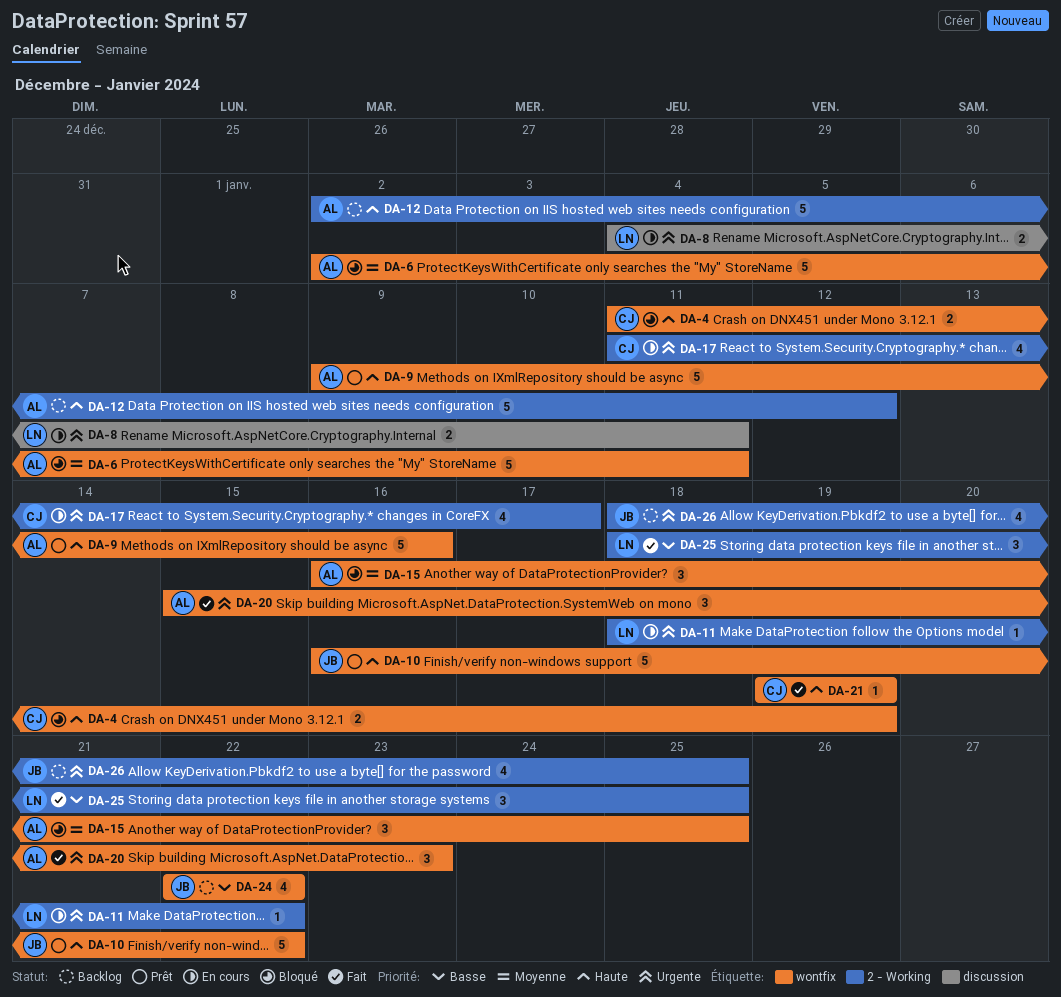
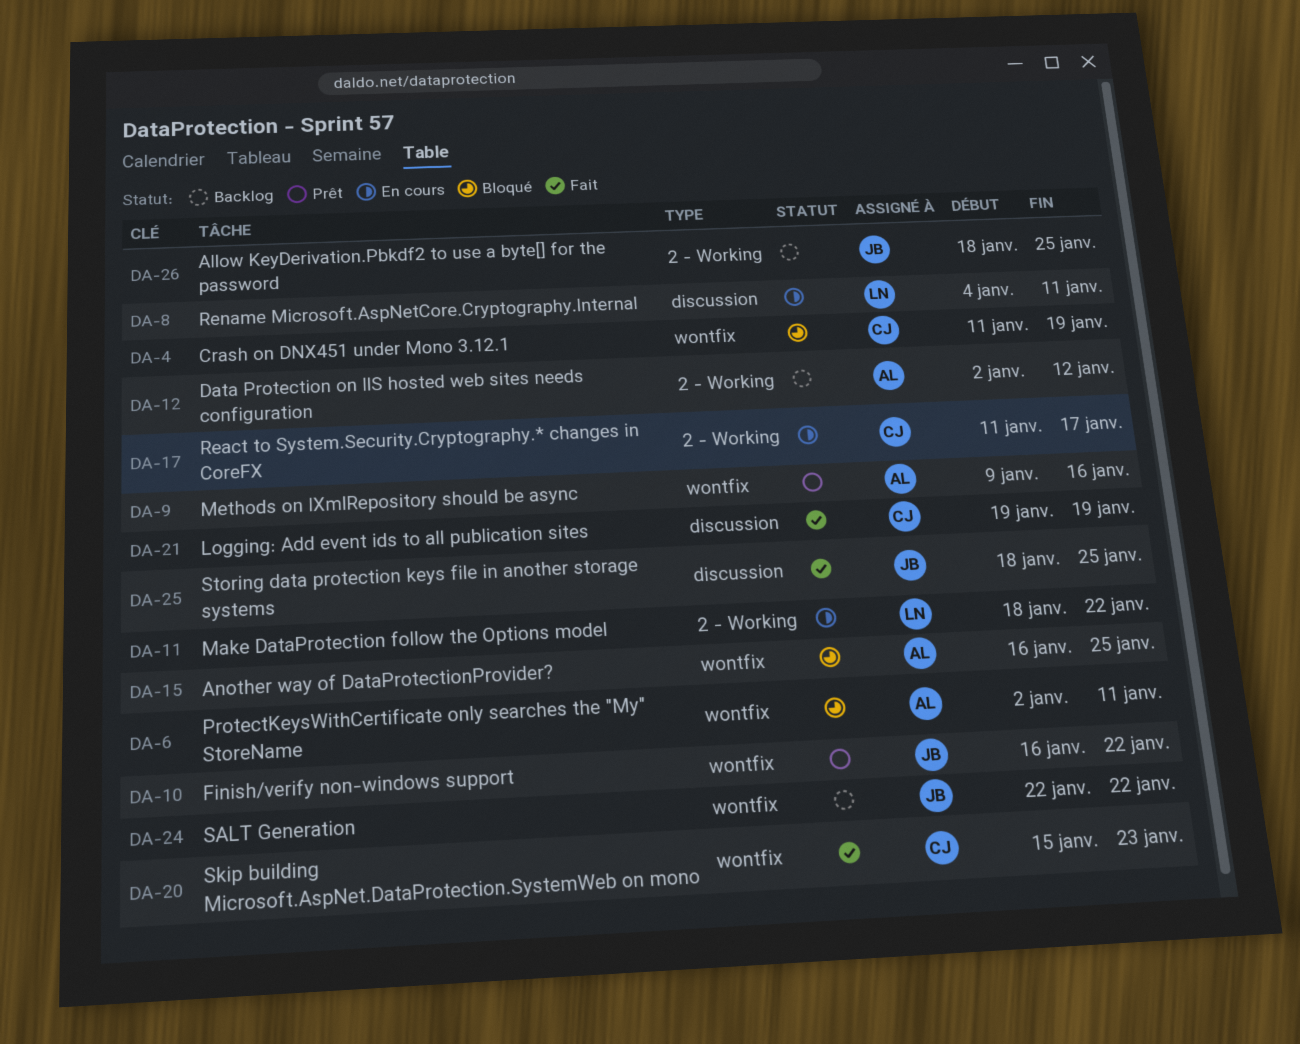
DA-20, owner: AL -> CJ
DA-21, label: wontfix -> discussion
DA-25, owner: LN -> JB
DA-25, label: 2 - Working -> discussion

